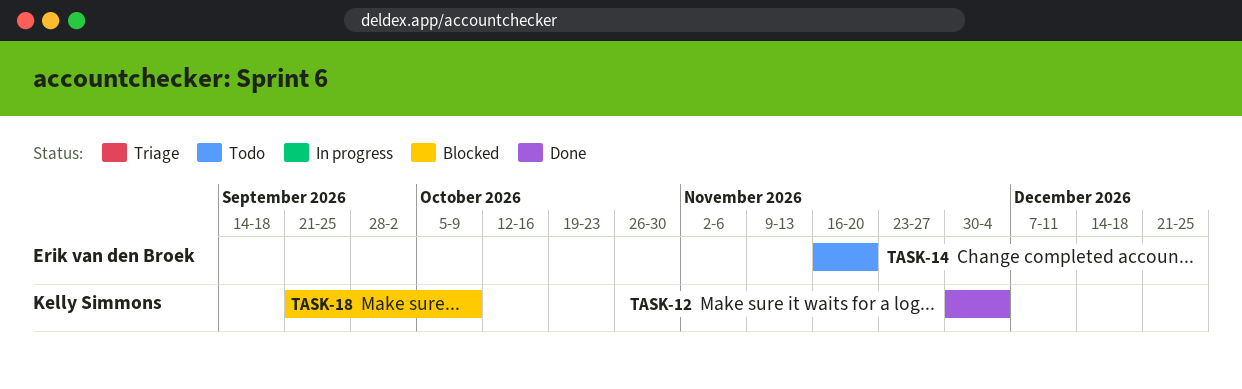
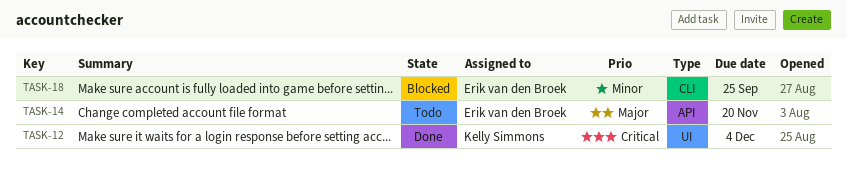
TASK-18, owner: Kelly Simmons -> Erik van den Broek
TASK-18, due: Oct 9 -> Sep 25

